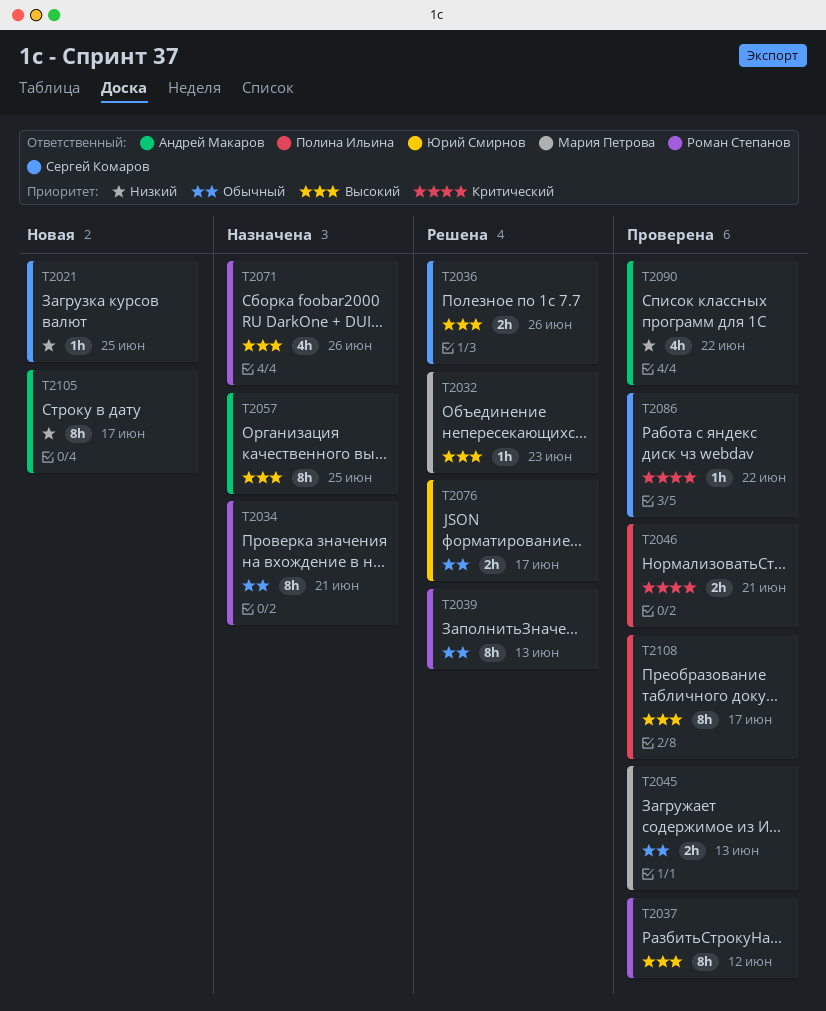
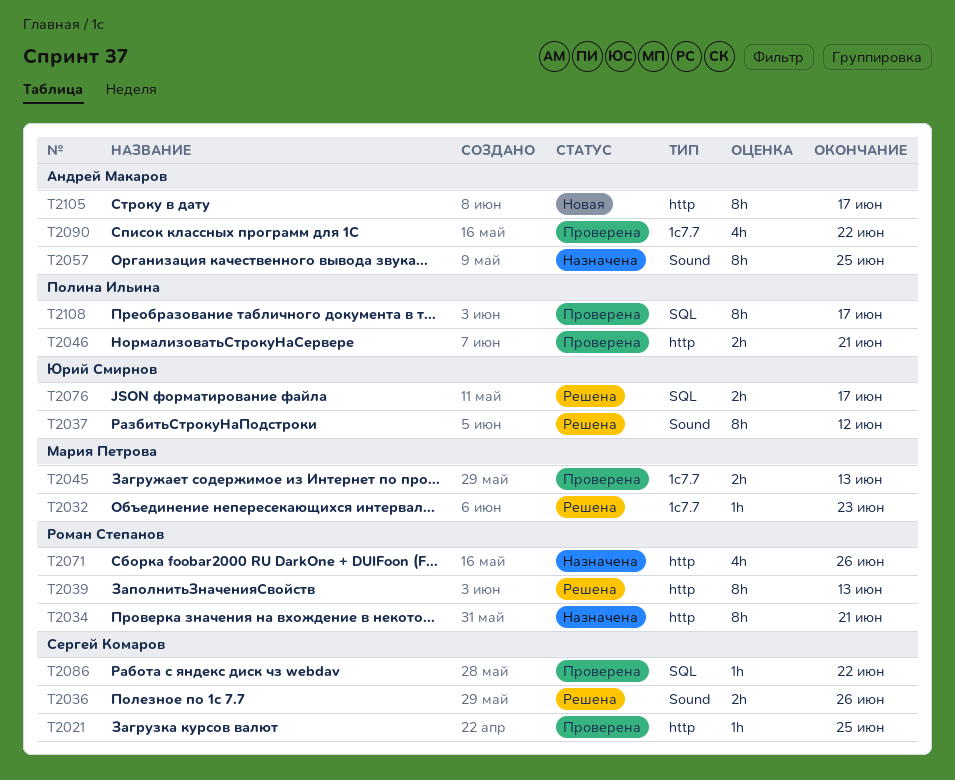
T2021, status: Новая -> Проверена
T2037, status: Проверена -> Решена
T2037, owner: Роман Степанов -> Юрий Смирнов

